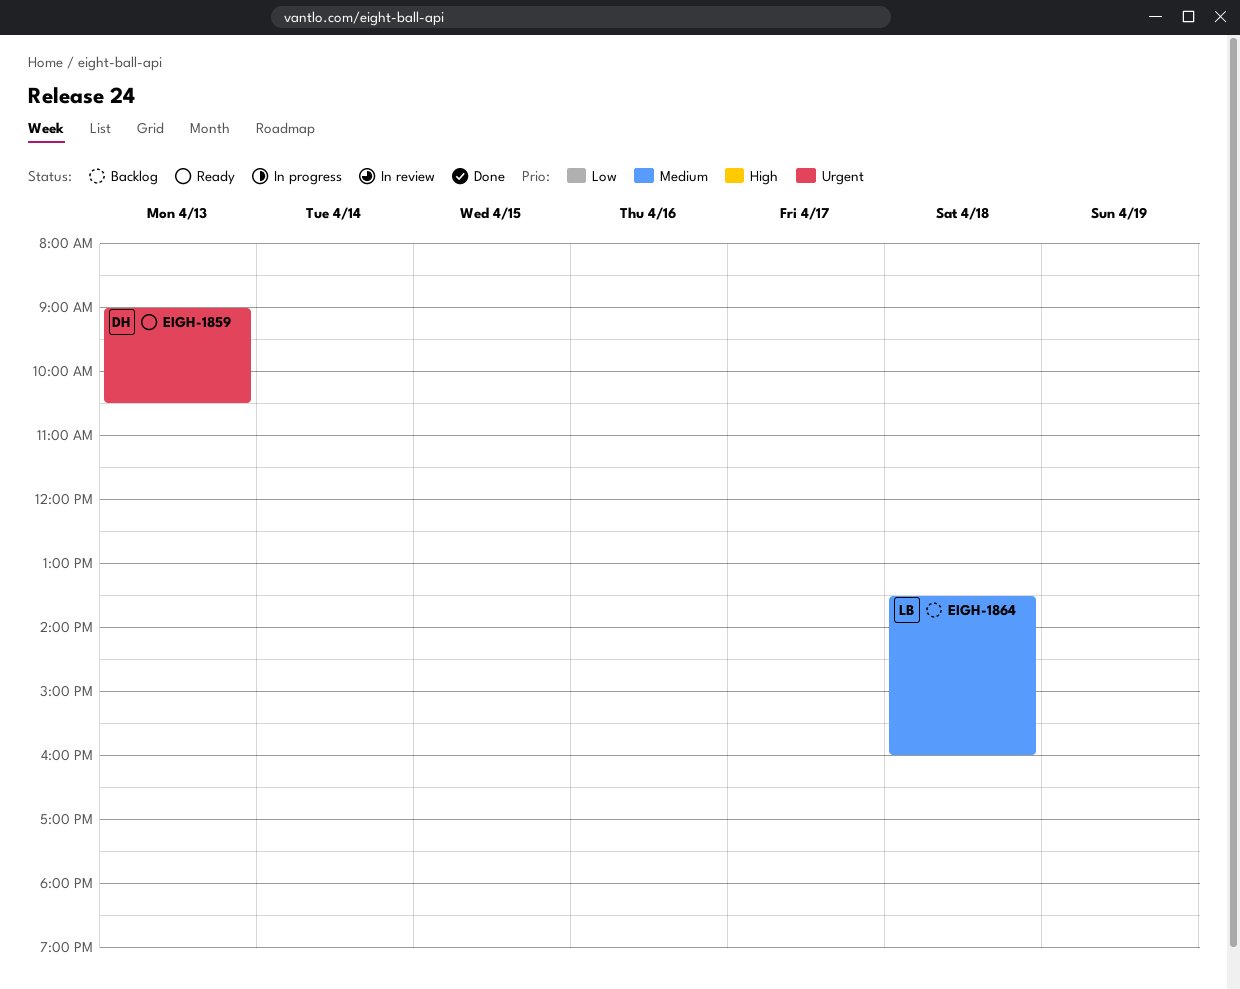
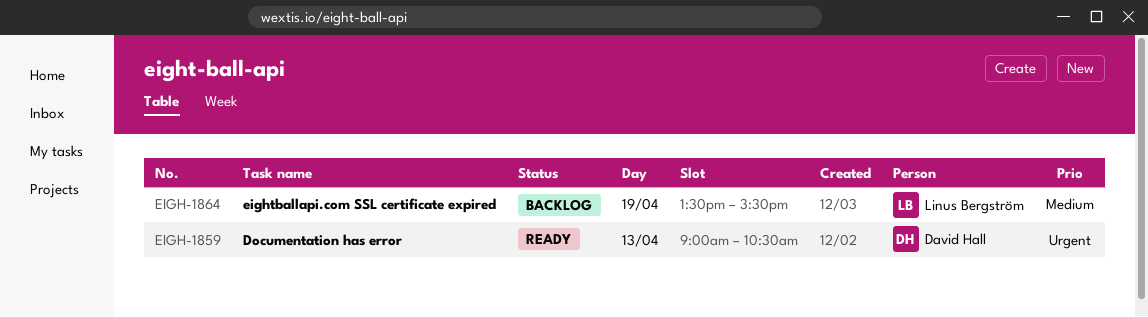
EIGH-1864, day: Apr 18 -> Apr 19
EIGH-1864, ends: 16:00 -> 15:30

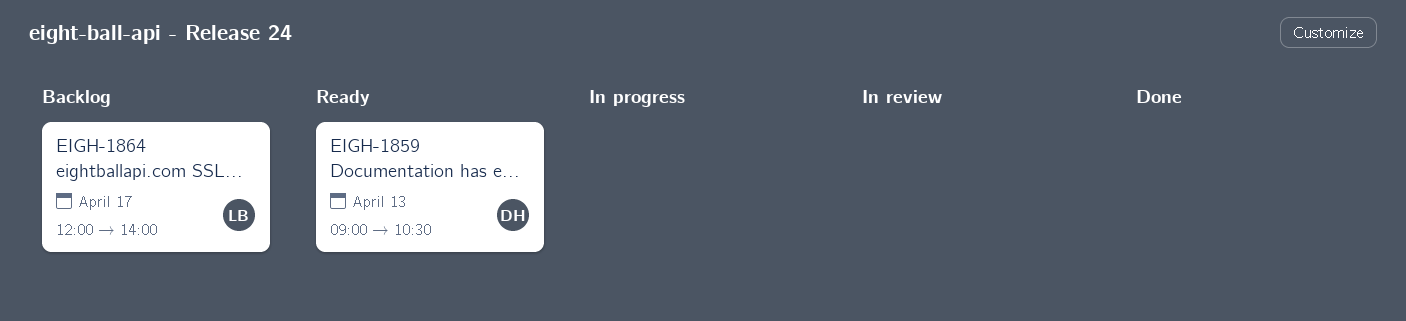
EIGH-1864, day: Apr 19 -> Apr 17
EIGH-1864, begins: 13:30 -> 12:00
EIGH-1864, ends: 15:30 -> 14:00

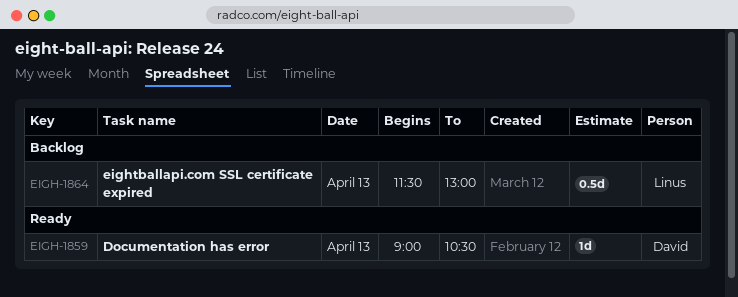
EIGH-1864, day: Apr 17 -> Apr 13
EIGH-1864, begins: 12:00 -> 11:30
EIGH-1864, ends: 14:00 -> 13:00

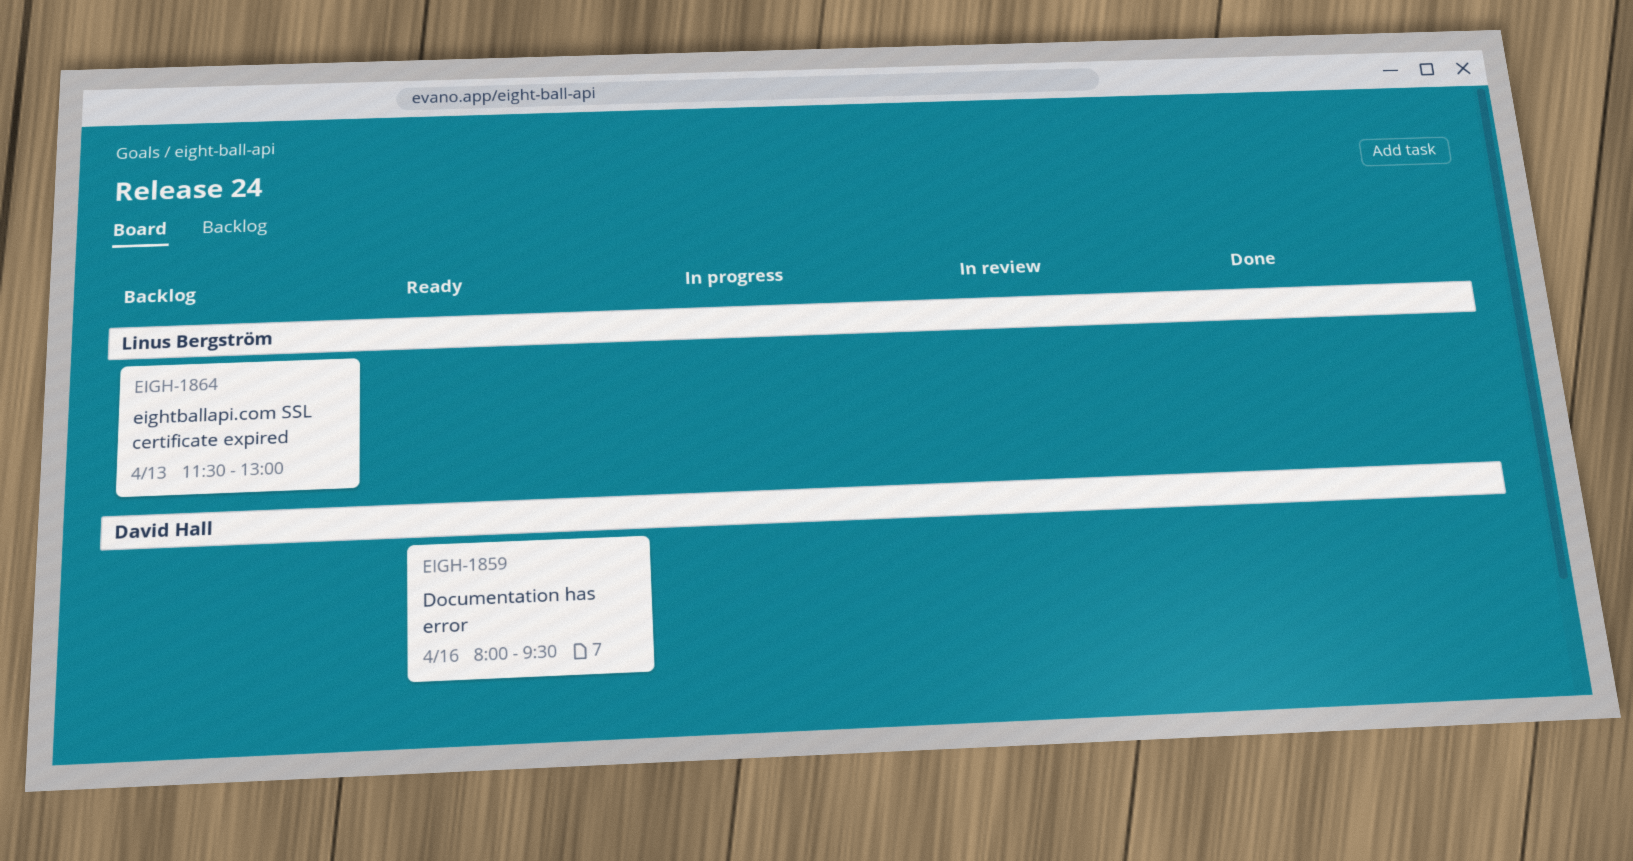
EIGH-1859, day: Apr 13 -> Apr 16
EIGH-1859, begins: 09:00 -> 08:00
EIGH-1859, ends: 10:30 -> 09:30

